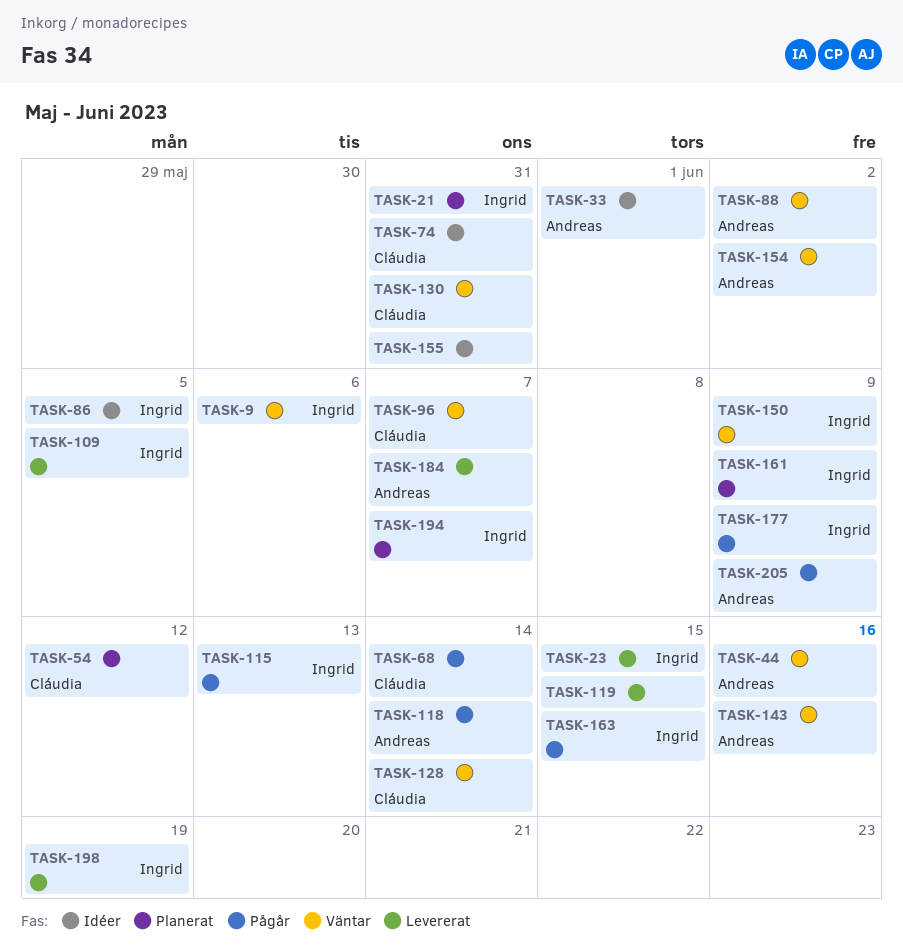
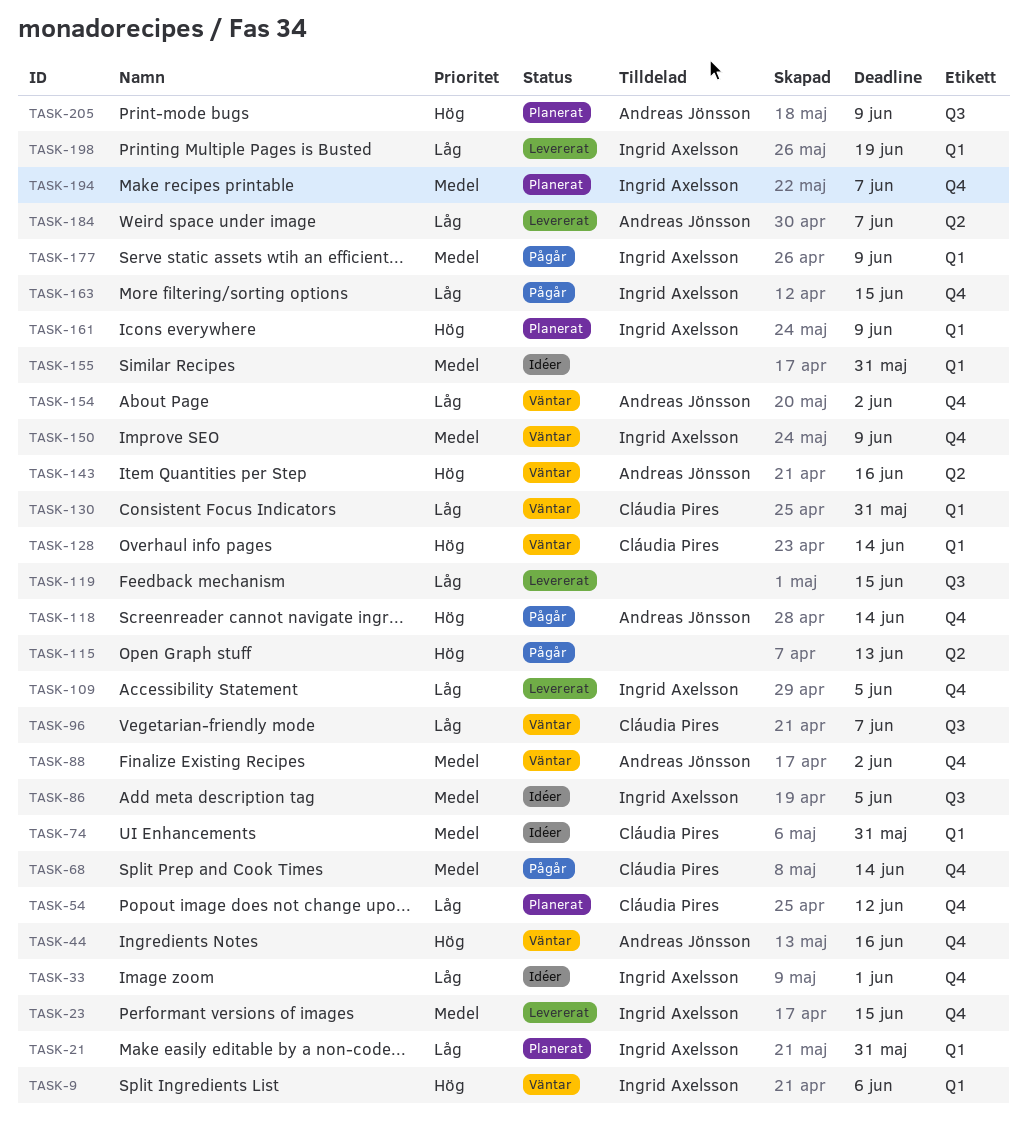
TASK-33, owner: Andreas Jönsson -> Ingrid Axelsson
TASK-115, owner: Ingrid Axelsson -> none
TASK-205, status: Pågår -> Planerat

